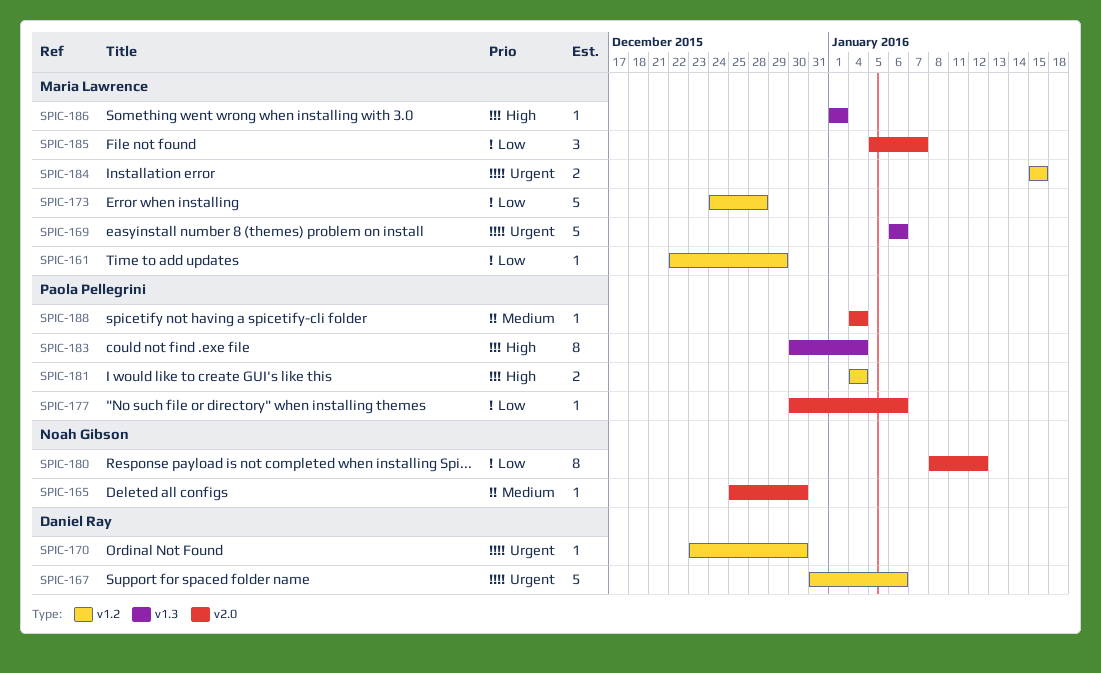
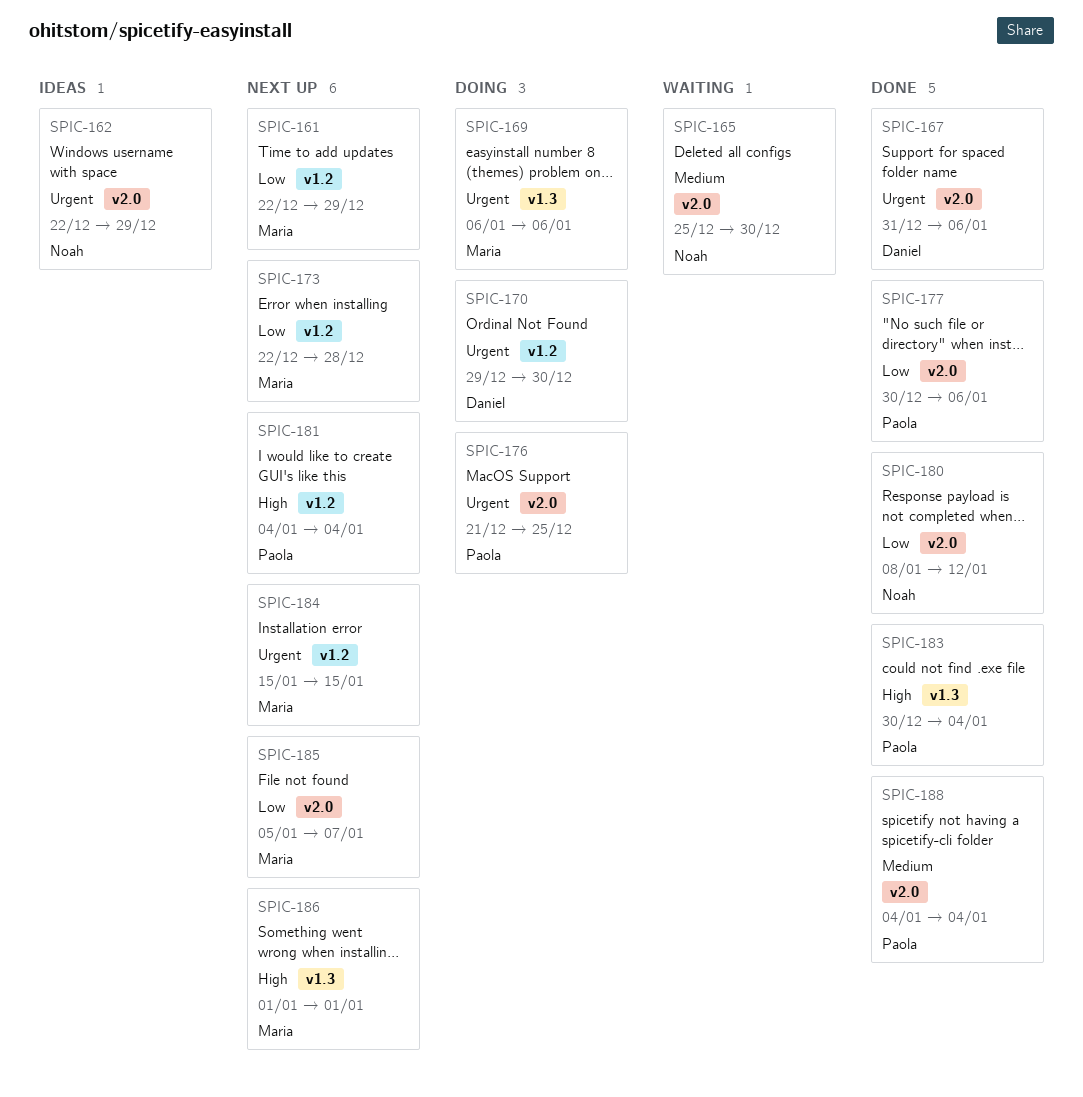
SPIC-162: none -> present
SPIC-167, label: v1.2 -> v2.0
SPIC-170, start: Dec 23 -> Dec 29
SPIC-173, start: Dec 24 -> Dec 22
SPIC-176: none -> present

